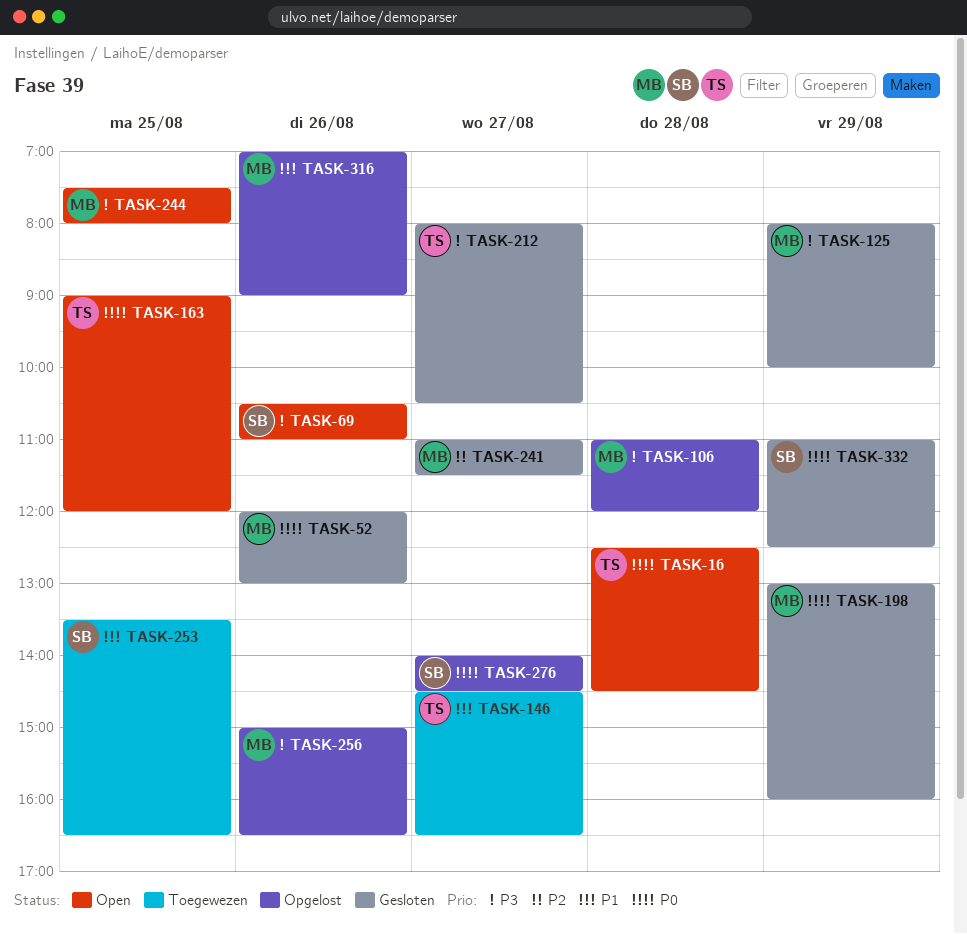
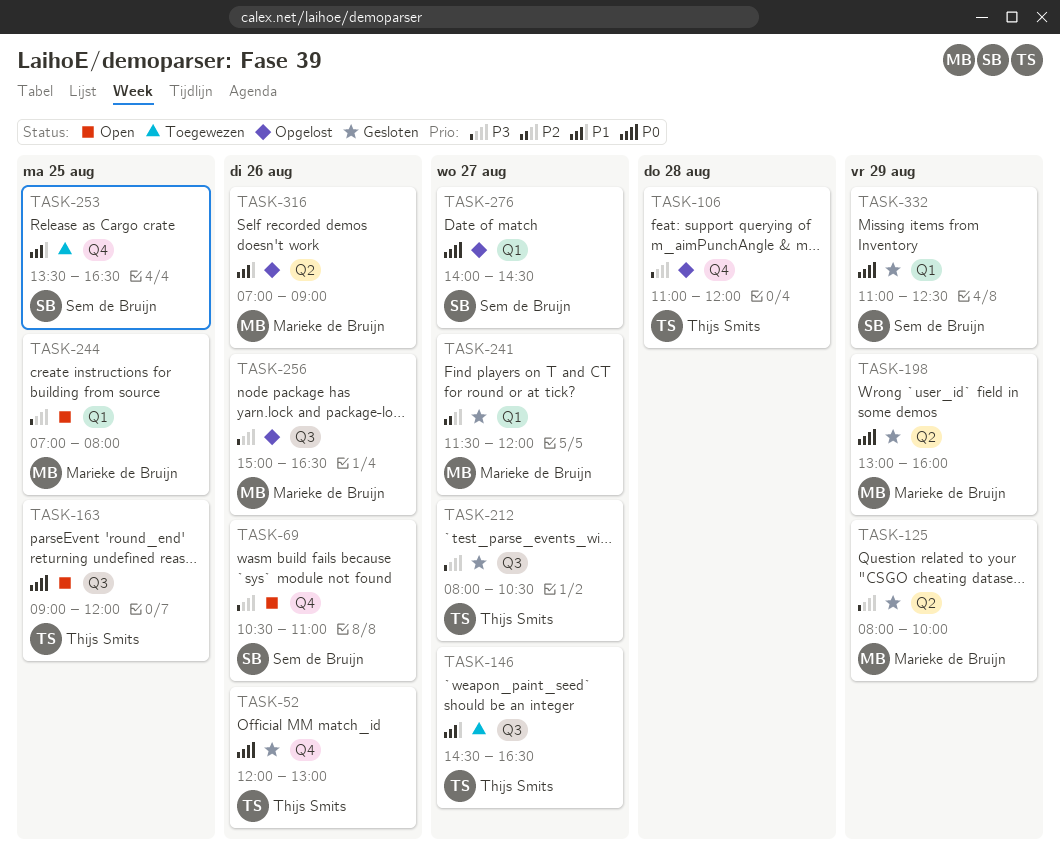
TASK-16: present -> none
TASK-52, owner: Marieke de Bruijn -> Thijs Smits
TASK-106, owner: Marieke de Bruijn -> Thijs Smits
TASK-241, begins: 11:00 -> 11:30
TASK-241, ends: 11:30 -> 12:00
TASK-244, begins: 07:30 -> 07:00

